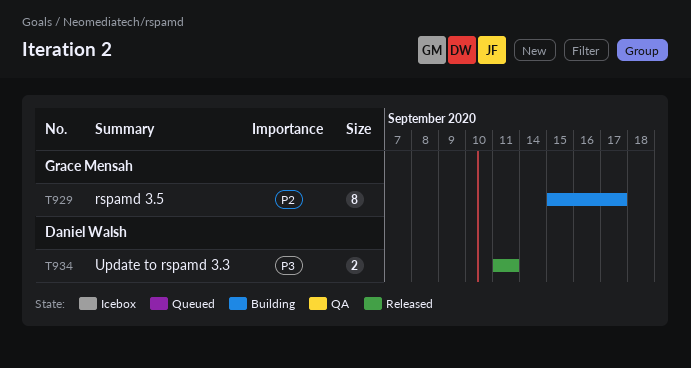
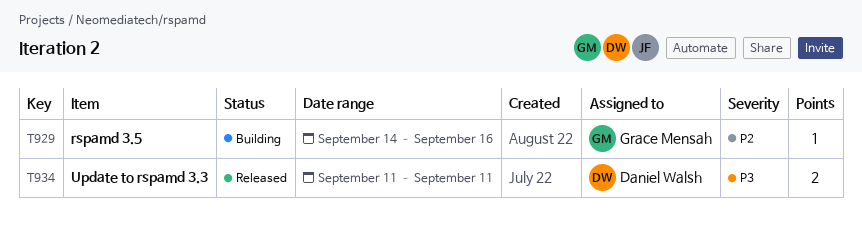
T929, estimate: 8 -> 1
T929, start: Sep 15 -> Sep 14
T929, due: Sep 17 -> Sep 16

